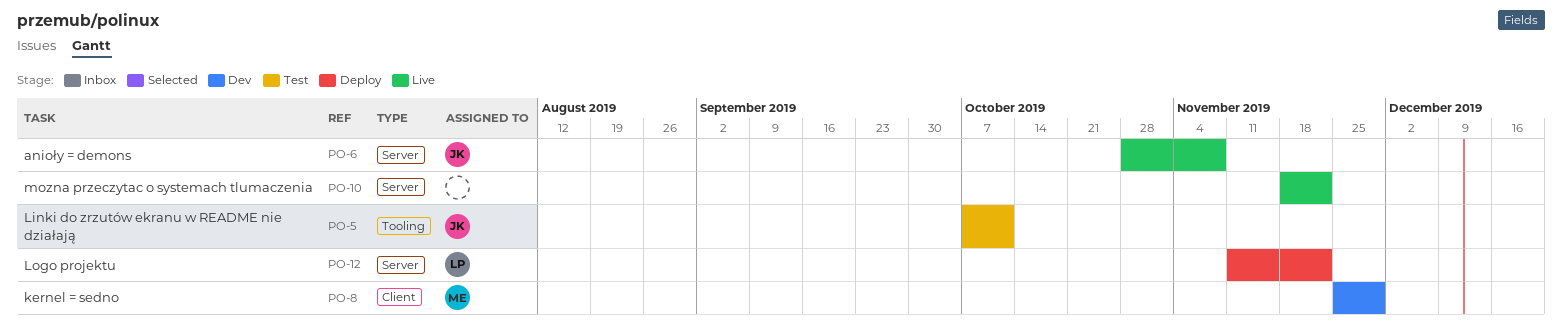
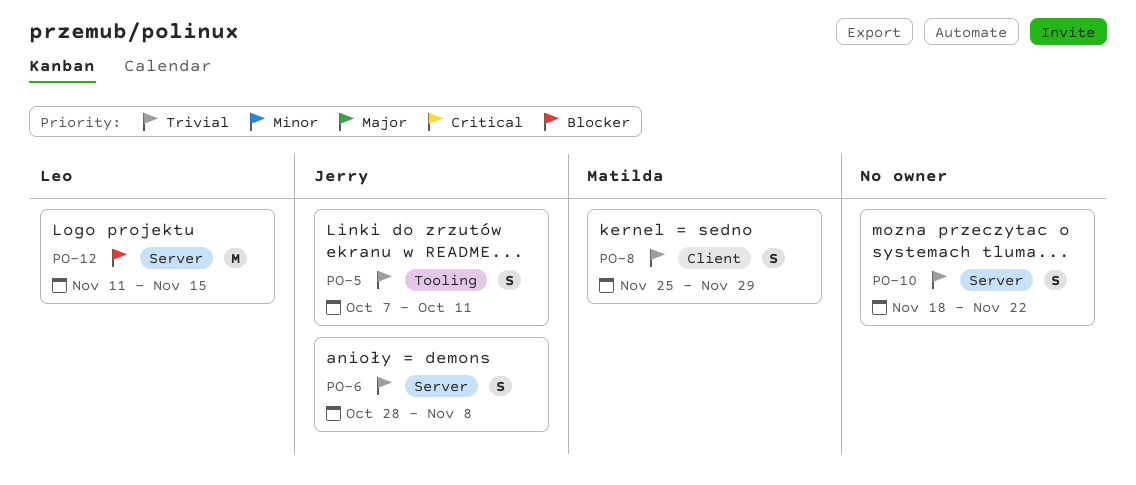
PO-12, due: Nov 22 -> Nov 15

